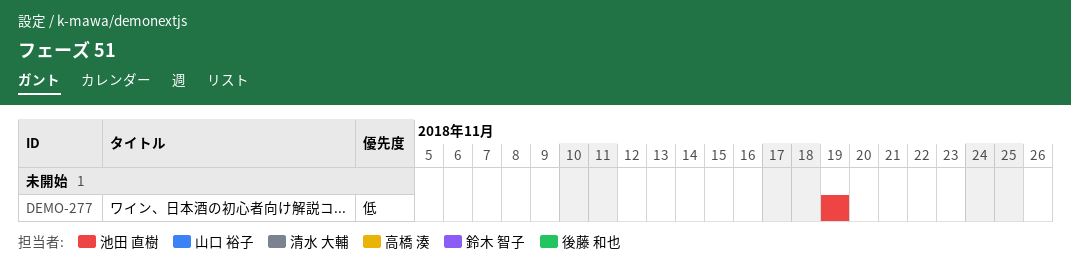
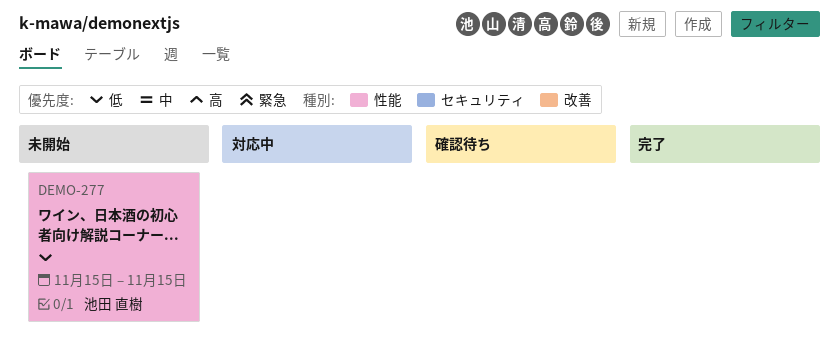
DEMO-277, start: Nov 19 -> Nov 15
DEMO-277, due: Nov 19 -> Nov 15

